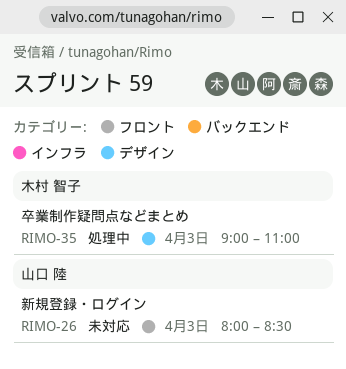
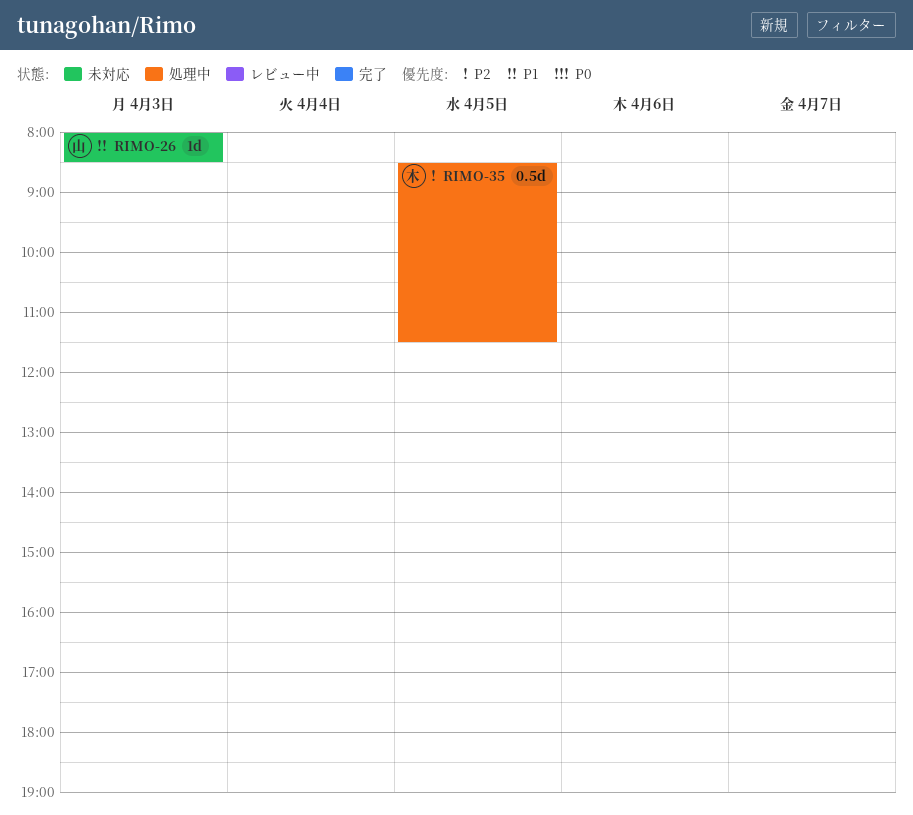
RIMO-35, day: Apr 3 -> Apr 5
RIMO-35, begins: 09:00 -> 08:30
RIMO-35, ends: 11:00 -> 11:30

